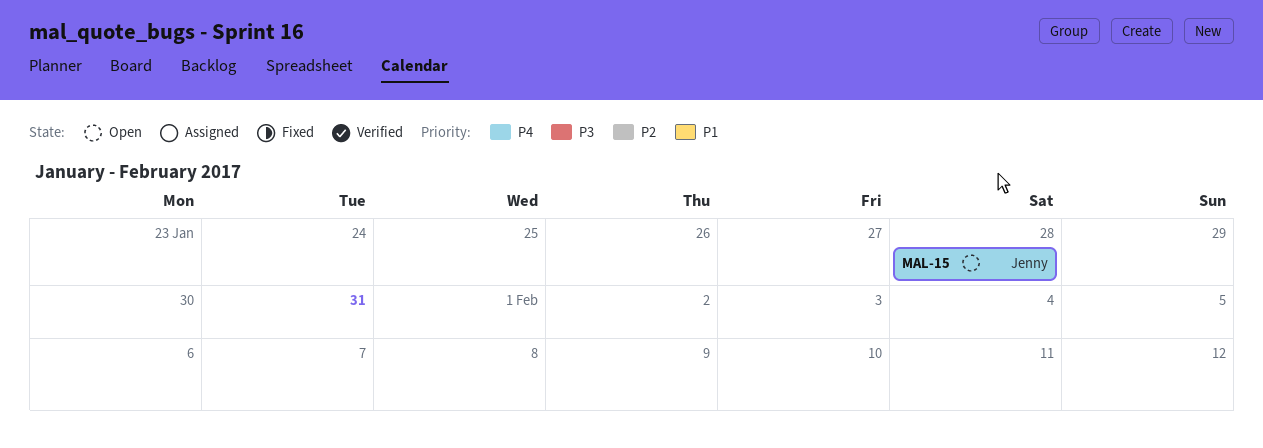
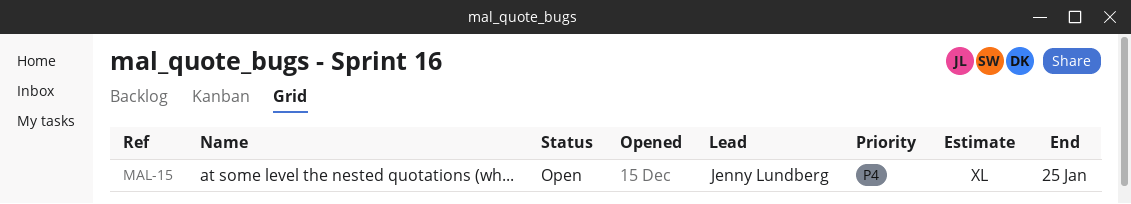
MAL-15, due: Jan 28 -> Jan 25

